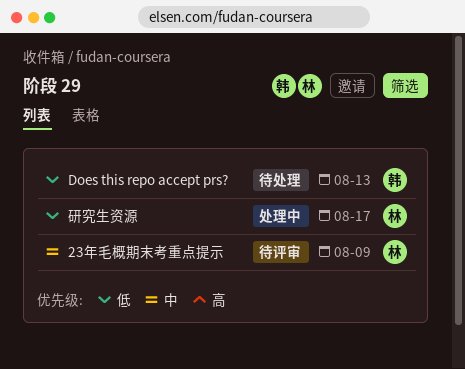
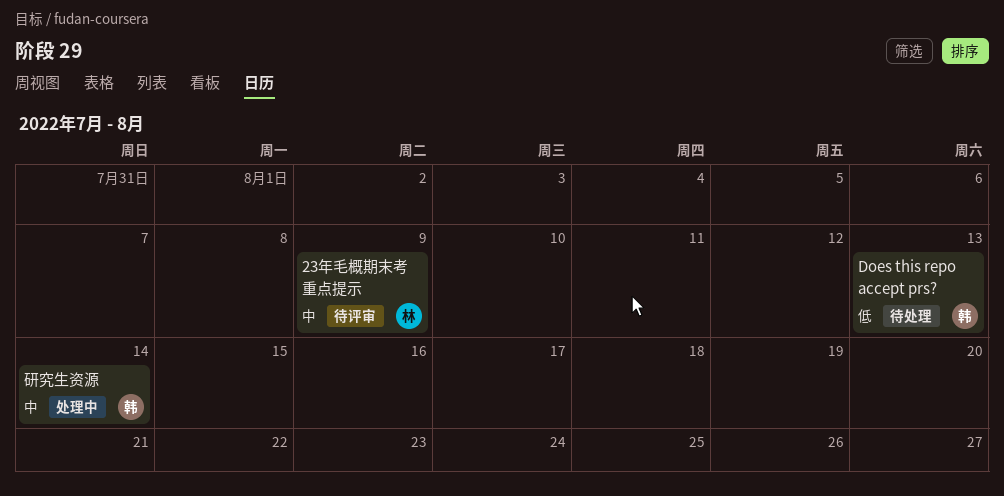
研究生资源, owner: 林 -> 韩
研究生资源, priority: 低 -> 中
研究生资源, due: Aug 17 -> Aug 14

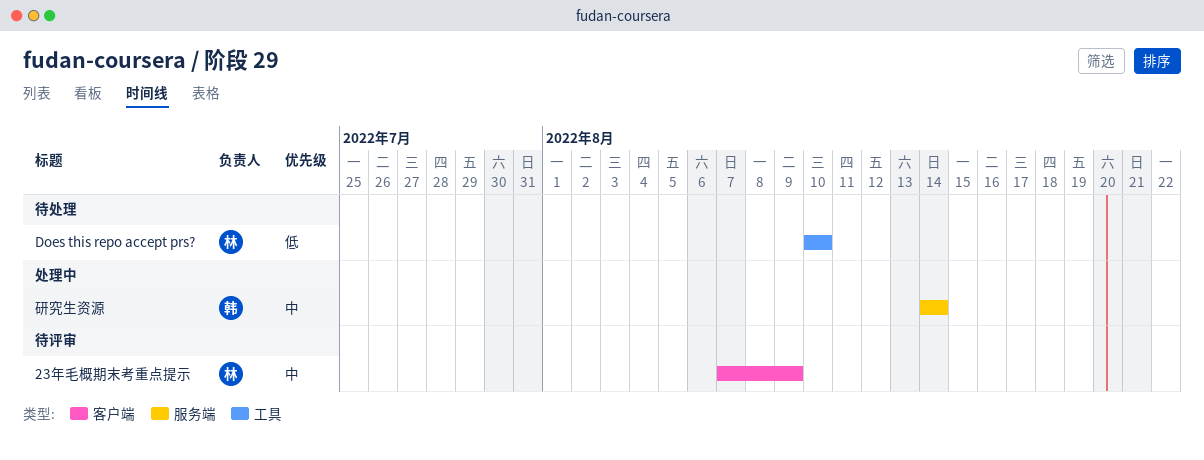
Does this repo accept prs?, owner: 韩 -> 林
Does this repo accept prs?, due: Aug 13 -> Aug 10

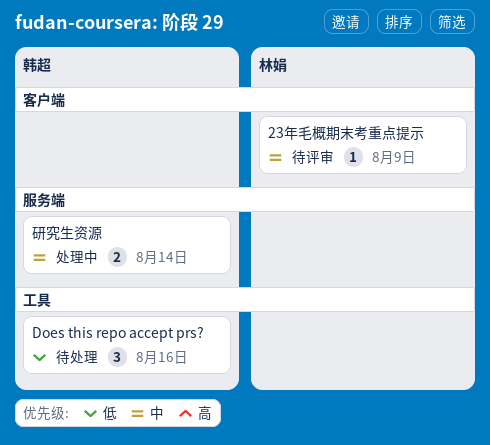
Does this repo accept prs?, owner: 林娟 -> 韩超
Does this repo accept prs?, due: Aug 10 -> Aug 16

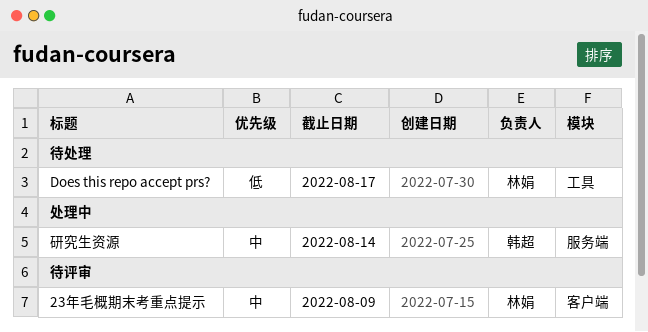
Does this repo accept prs?, owner: 韩超 -> 林娟
Does this repo accept prs?, due: Aug 16 -> Aug 17

